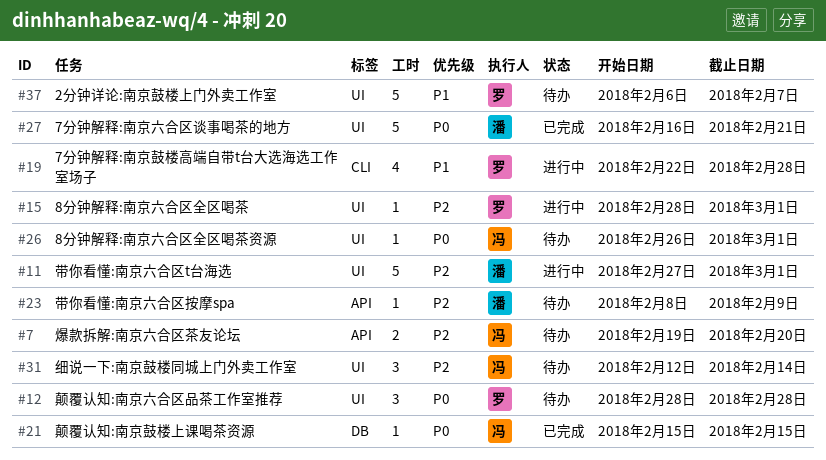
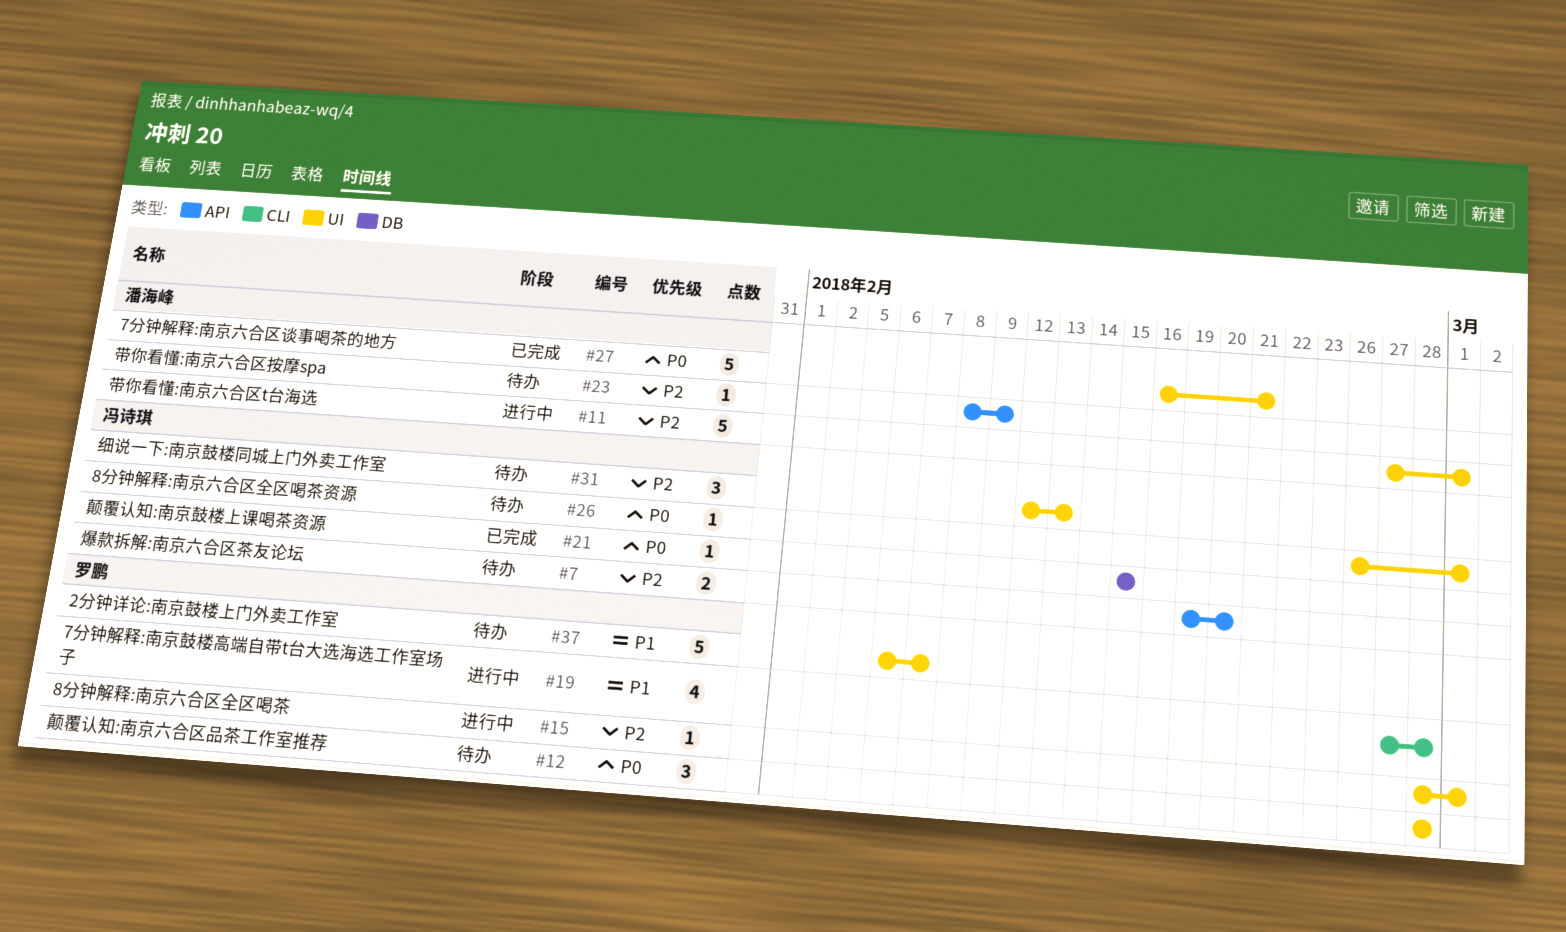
#19, start: Feb 22 -> Feb 27
#31, due: Feb 14 -> Feb 13

